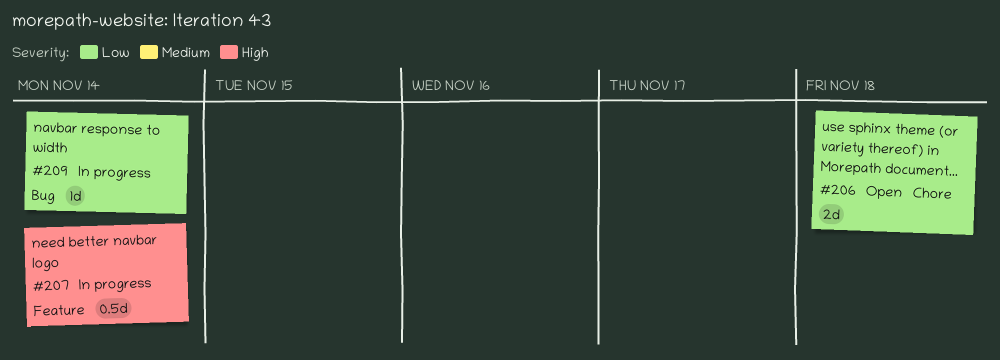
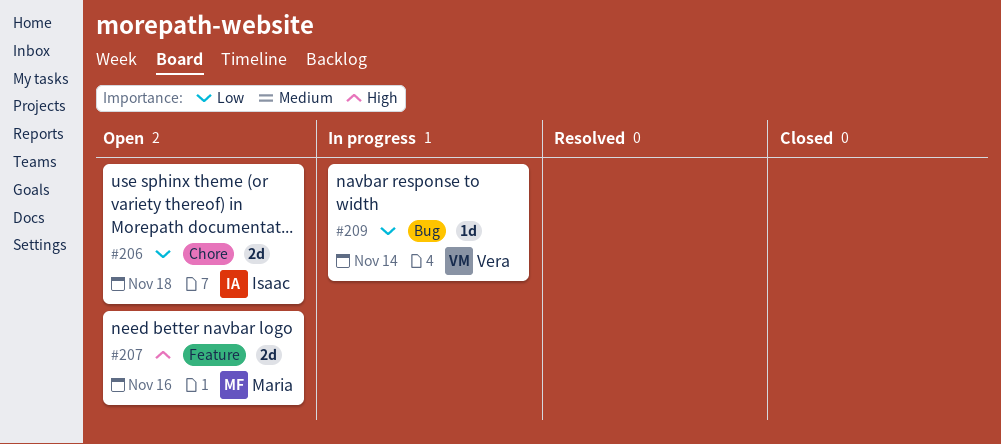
#207, status: In progress -> Open
#207, estimate: 0.5d -> 2d
#207, due: Nov 14 -> Nov 16

